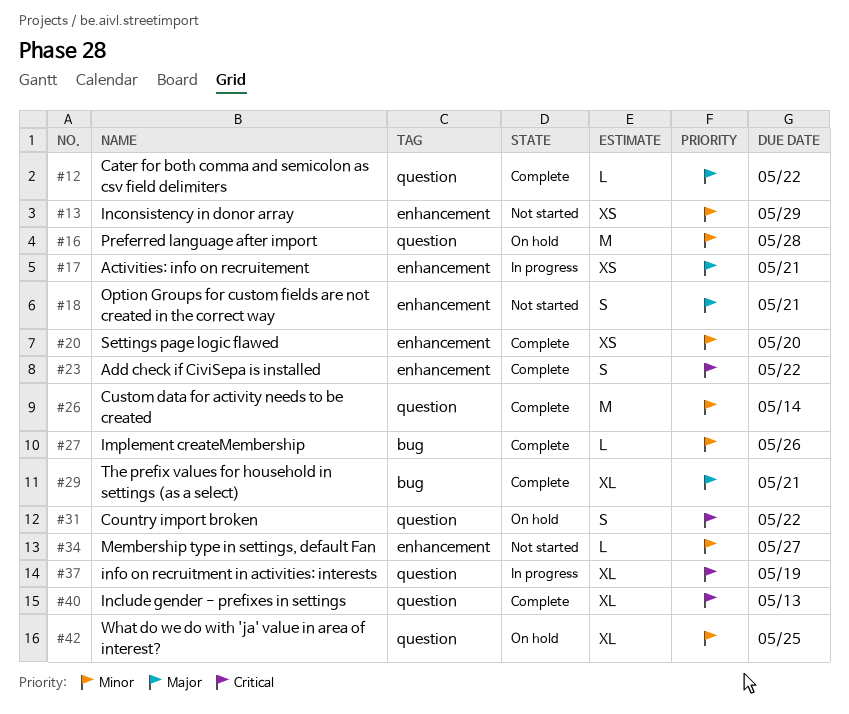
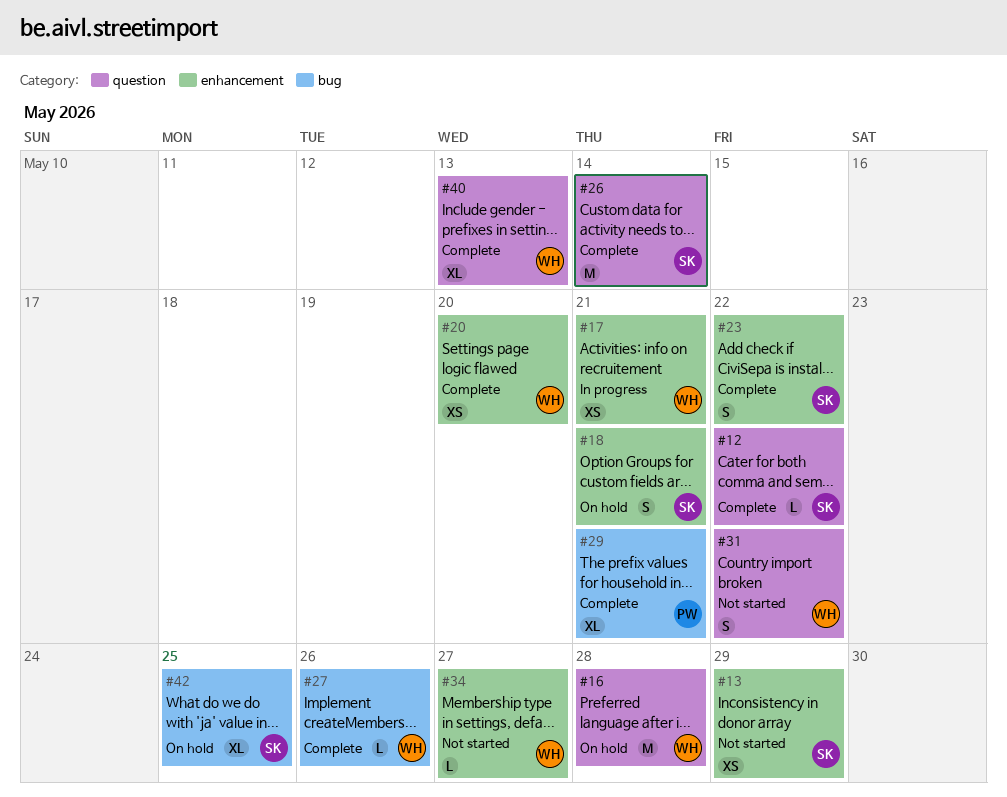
#18, status: Not started -> On hold
#31, status: On hold -> Not started
#37: present -> none
#42, label: question -> bug

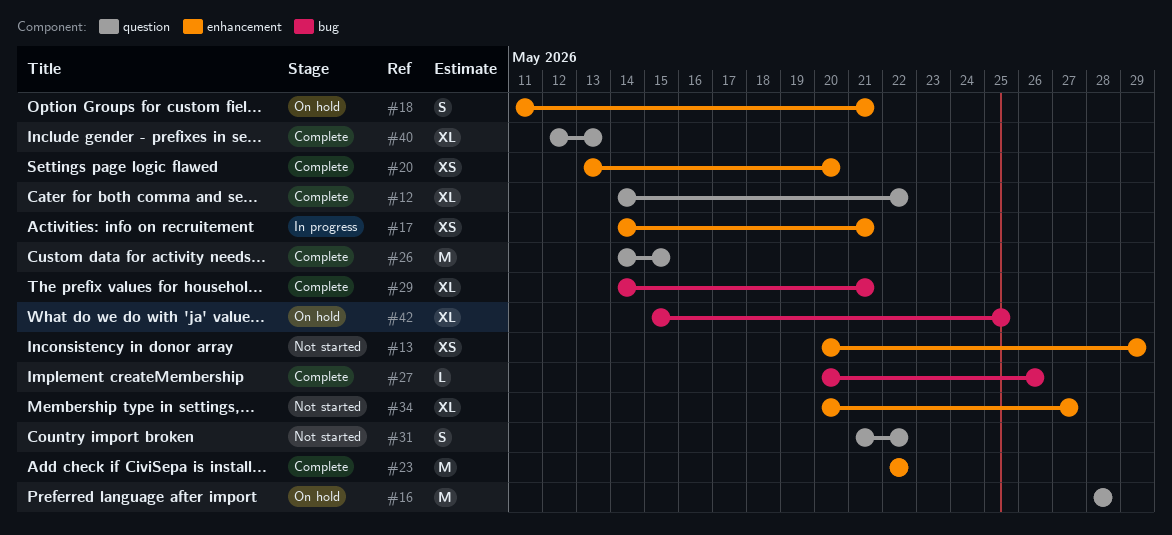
#12, estimate: L -> XL
#23, estimate: S -> M
#26, due: May 14 -> May 15
#34, estimate: L -> XL

